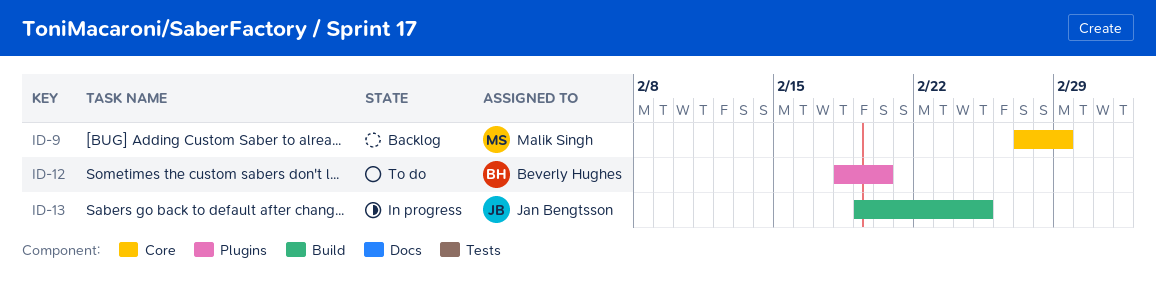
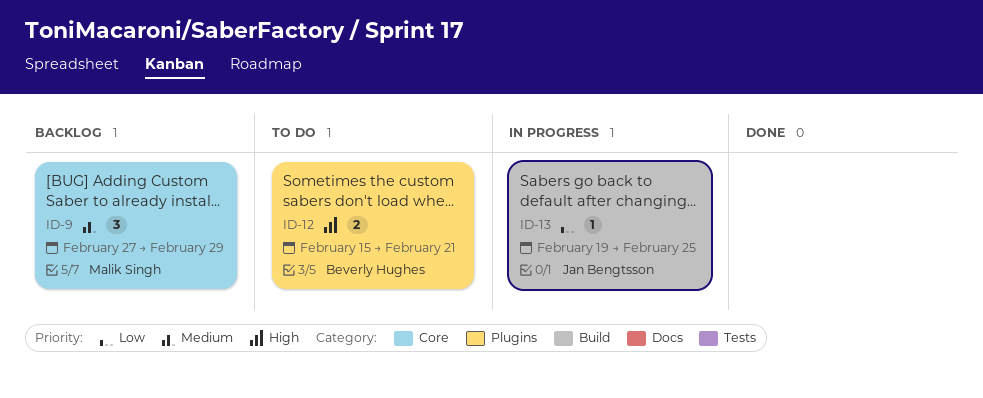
ID-12, start: Feb 18 -> Feb 15
ID-12, due: Feb 20 -> Feb 21

